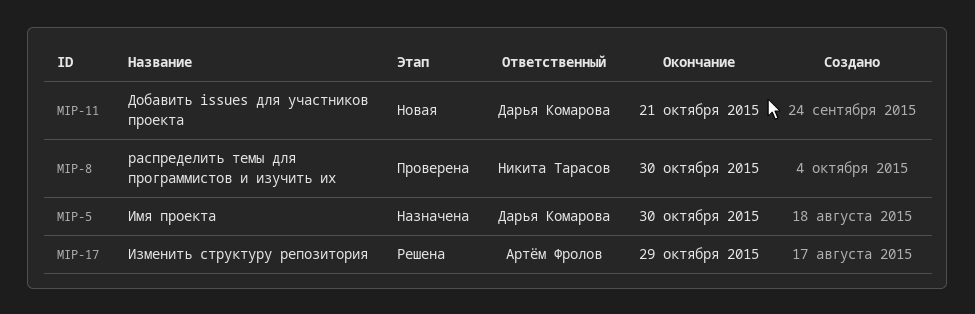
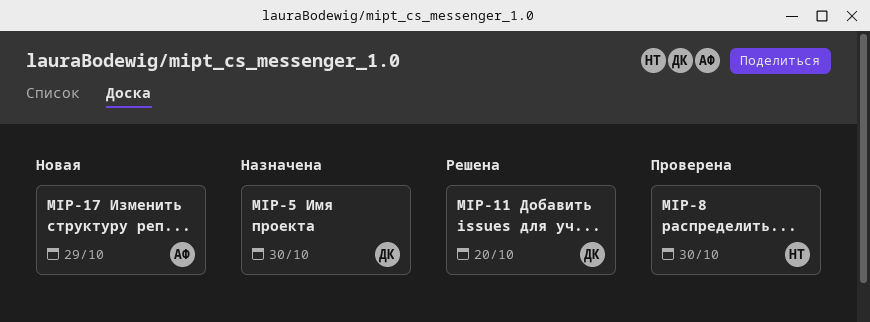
MIP-11, status: Новая -> Решена
MIP-11, due: Oct 21 -> Oct 20
MIP-17, status: Решена -> Новая

